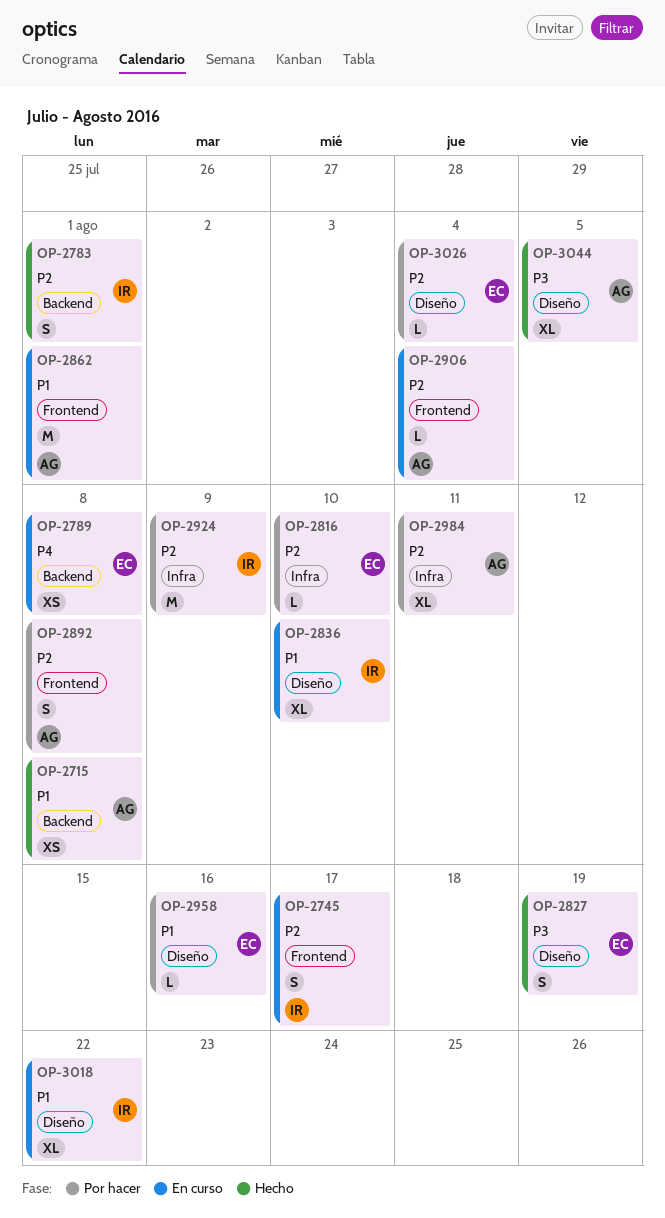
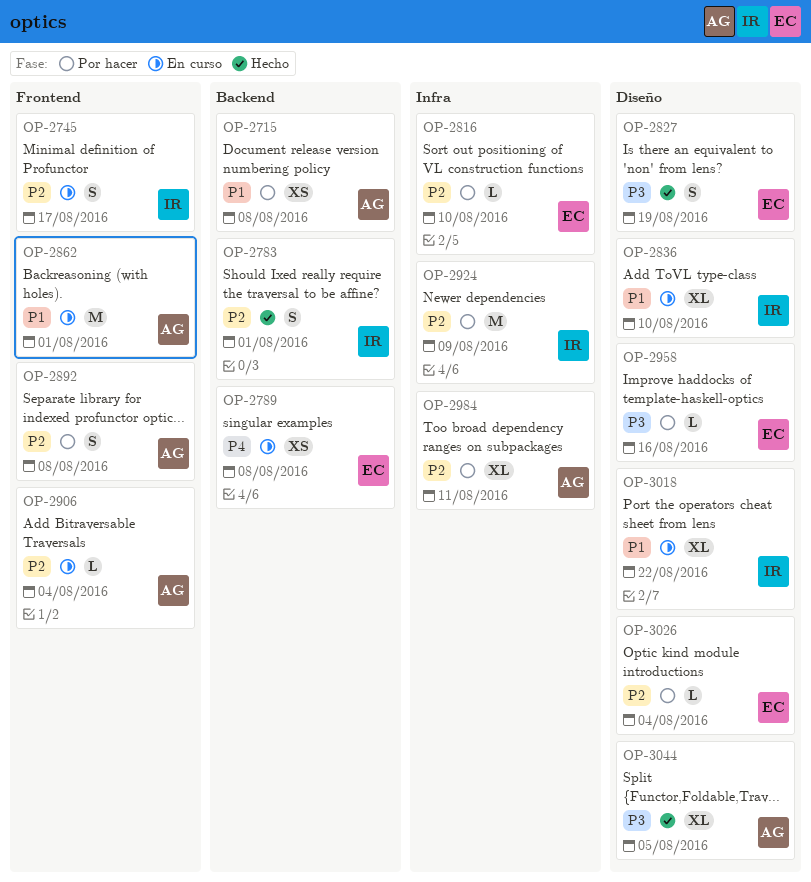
OP-2715, status: Hecho -> Por hacer
OP-2958, priority: P1 -> P3

